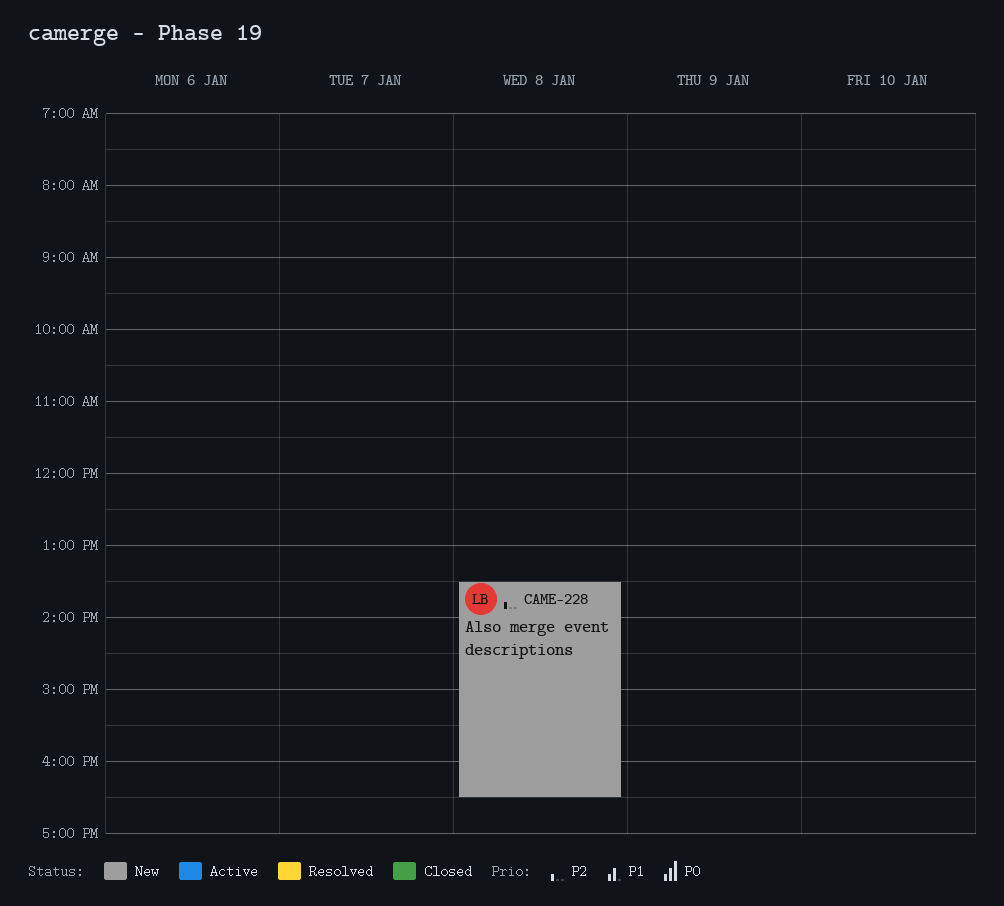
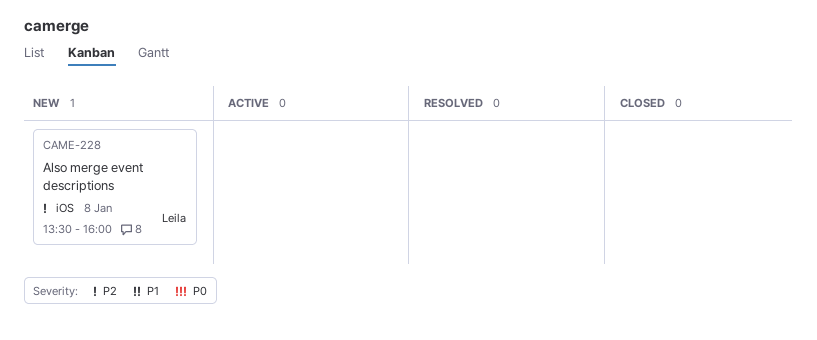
CAME-228, ends: 16:30 -> 16:00

